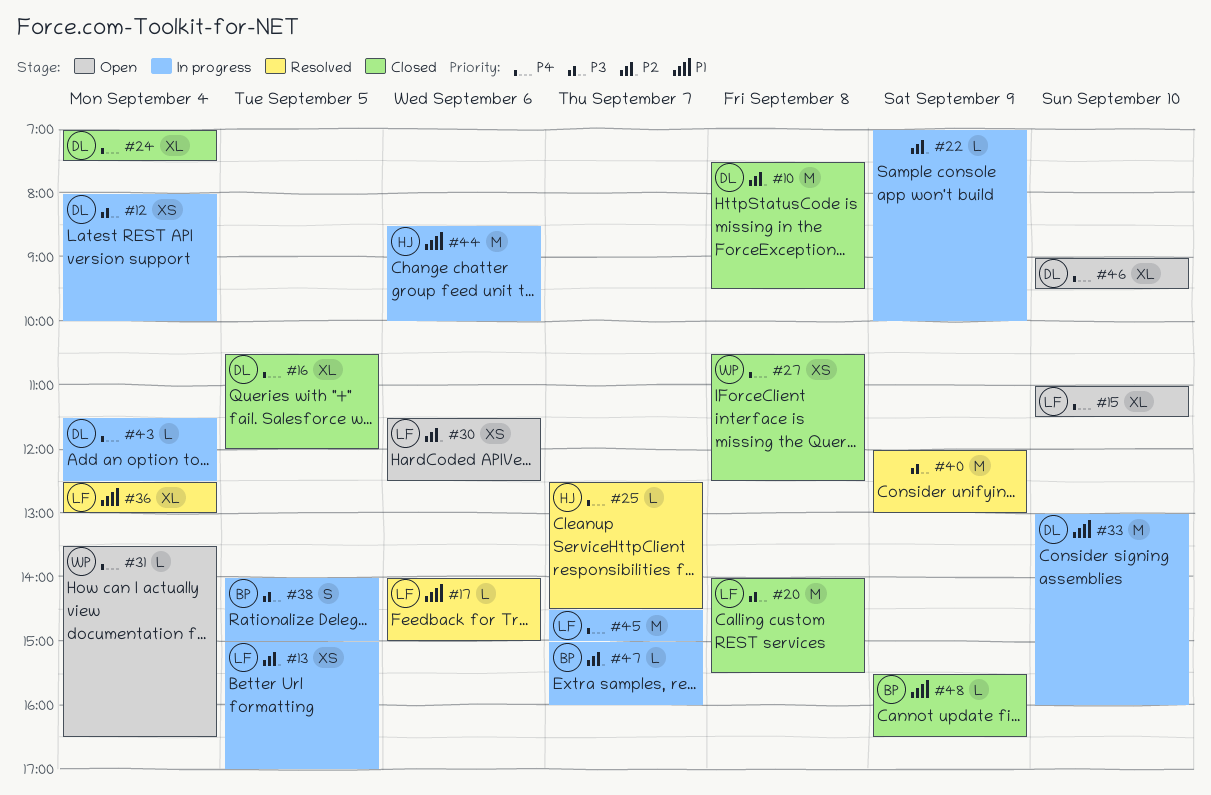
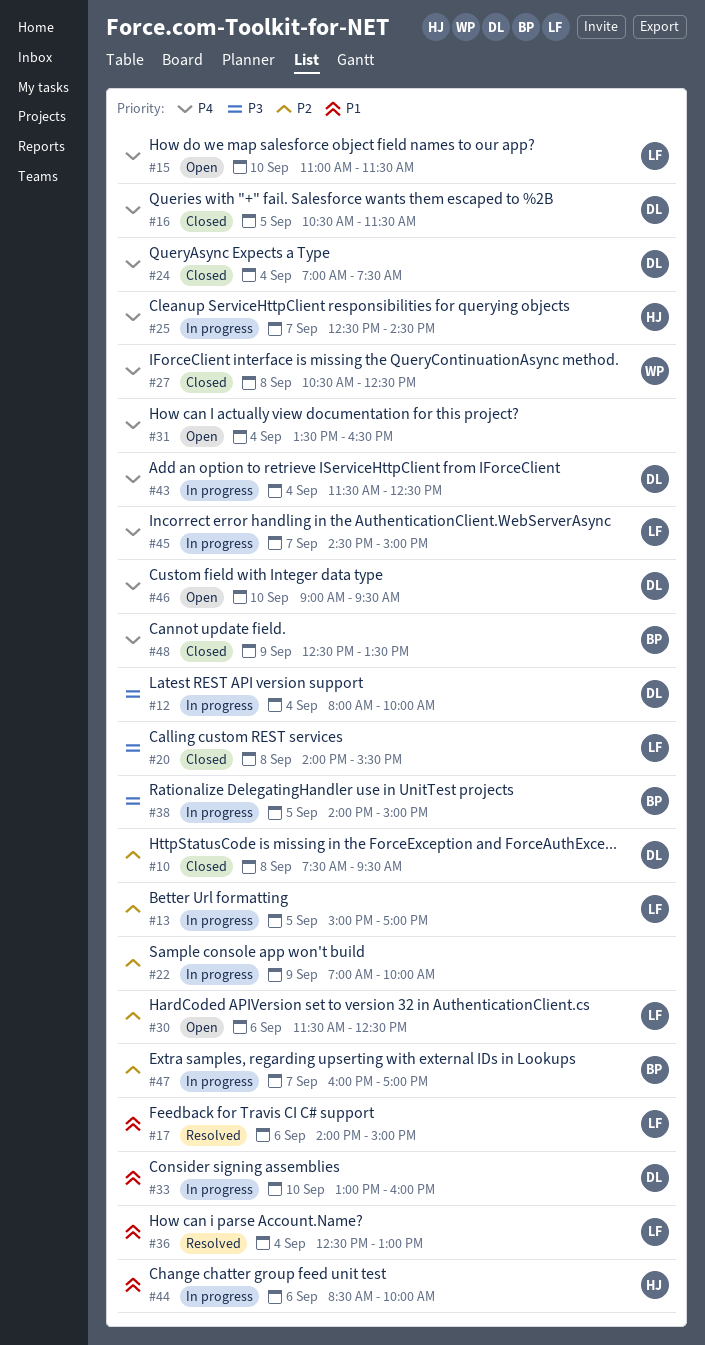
#16, ends: 12:00 -> 11:30
#25, status: Resolved -> In progress
#31, owner: WP -> none
#40: present -> none
#47, begins: 15:00 -> 16:00
#47, ends: 16:00 -> 17:00
#48, priority: P1 -> P4
#48, begins: 15:30 -> 12:30
#48, ends: 16:30 -> 13:30

